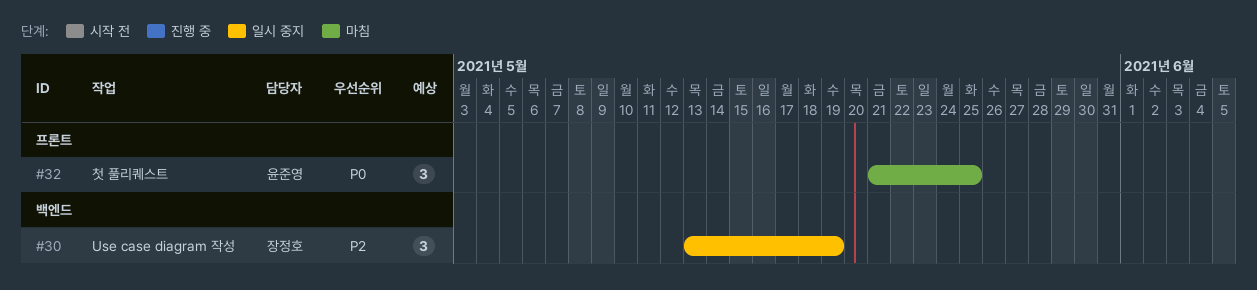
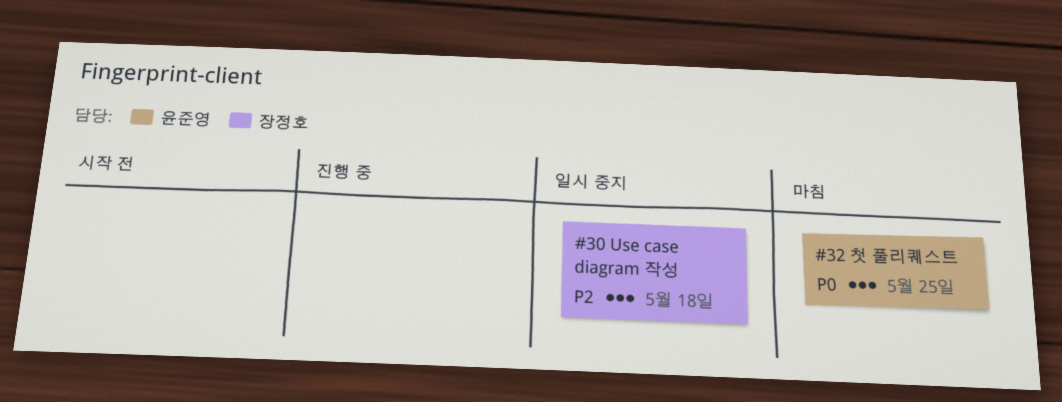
#30, due: May 19 -> May 18

